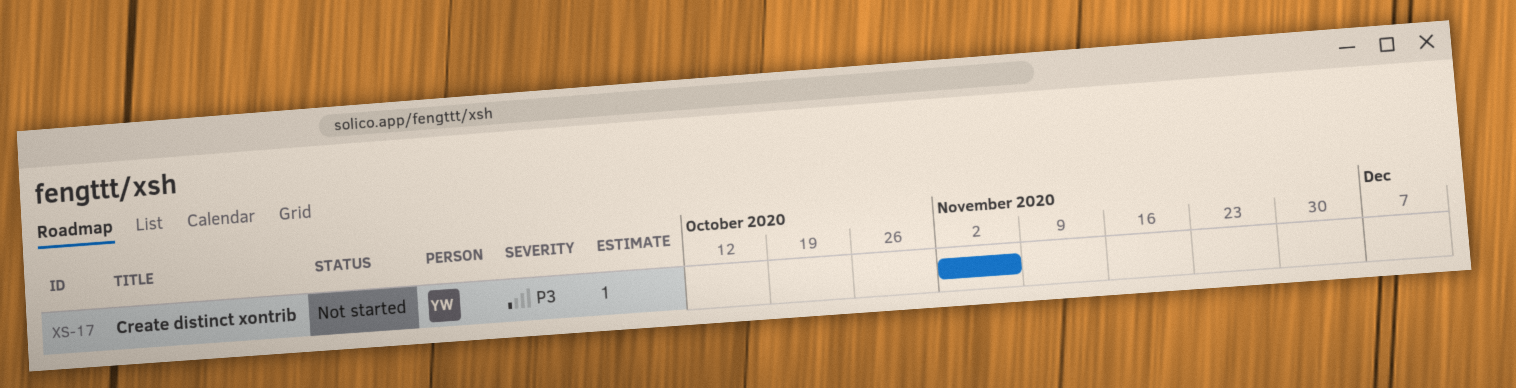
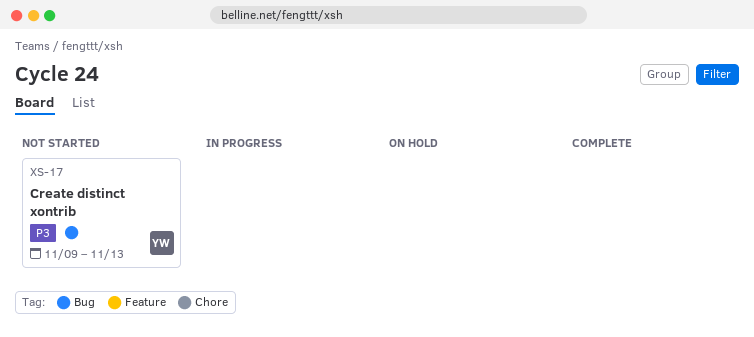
XS-17, start: Nov 2 -> Nov 9
XS-17, due: Nov 6 -> Nov 13

